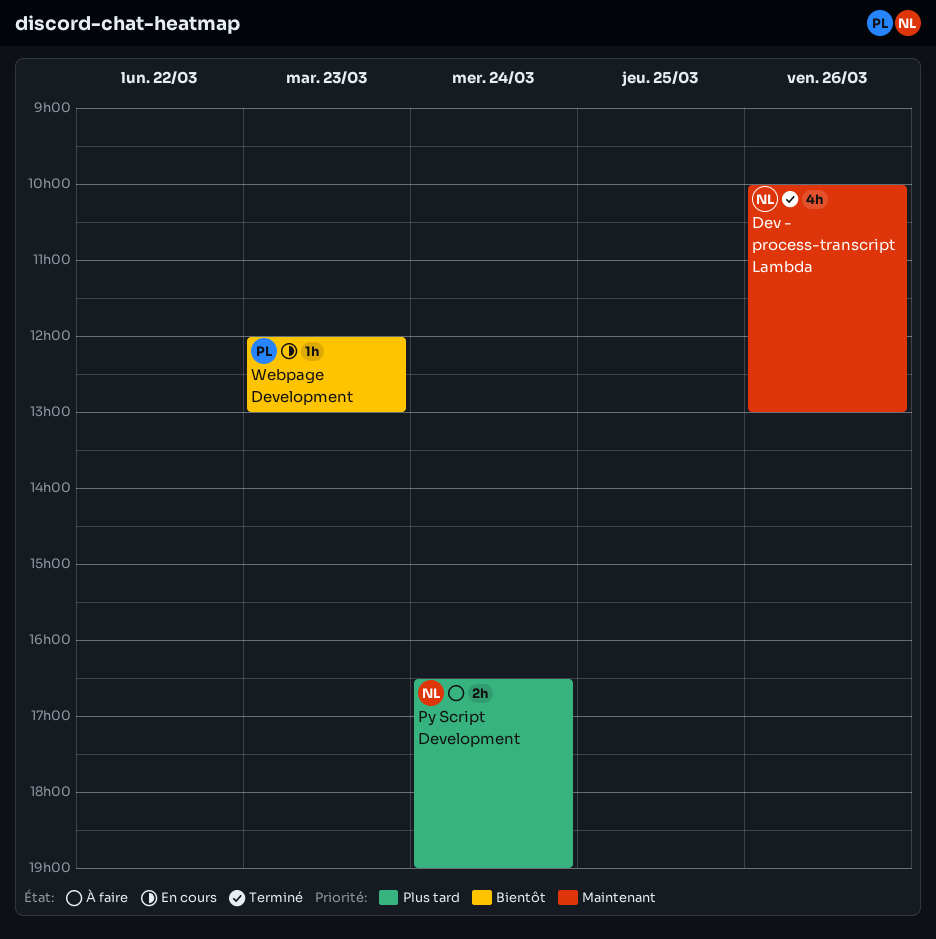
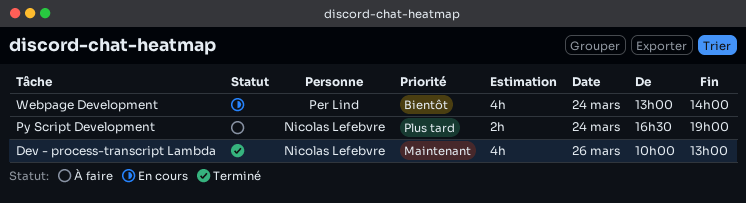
Webpage Development, estimate: 1h -> 4h
Webpage Development, day: Mar 23 -> Mar 24
Webpage Development, begins: 12:00 -> 13:00
Webpage Development, ends: 13:00 -> 14:00

